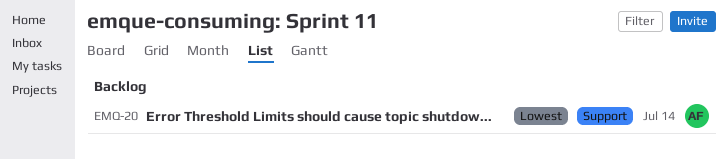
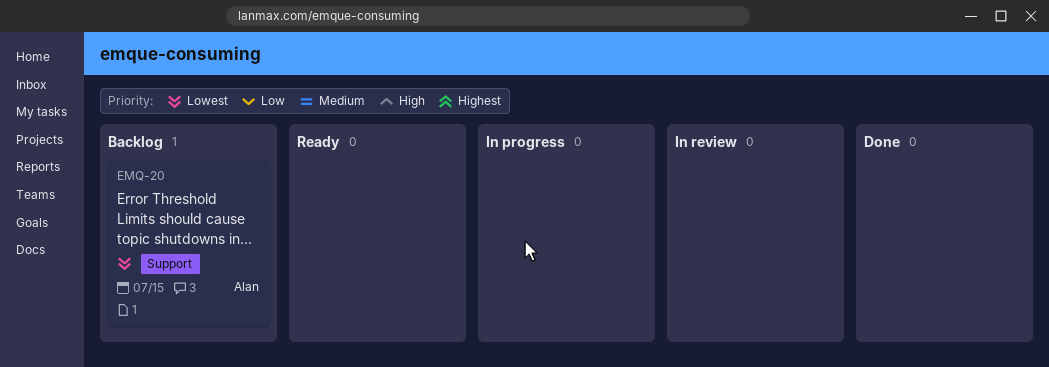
EMQ-20, due: Jul 14 -> Jul 15

